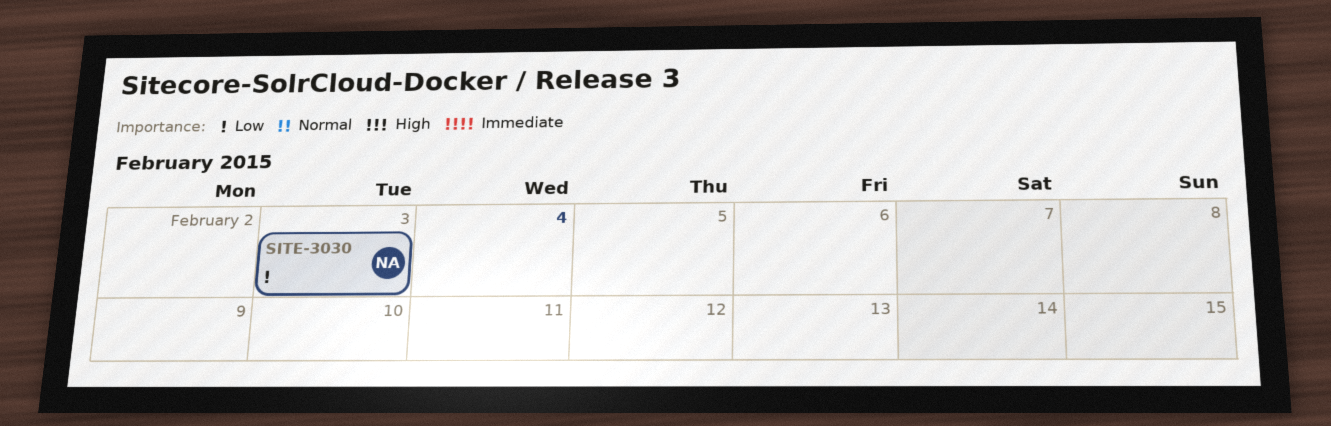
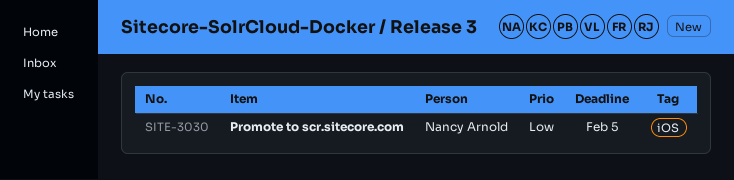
SITE-3030, due: Feb 3 -> Feb 5

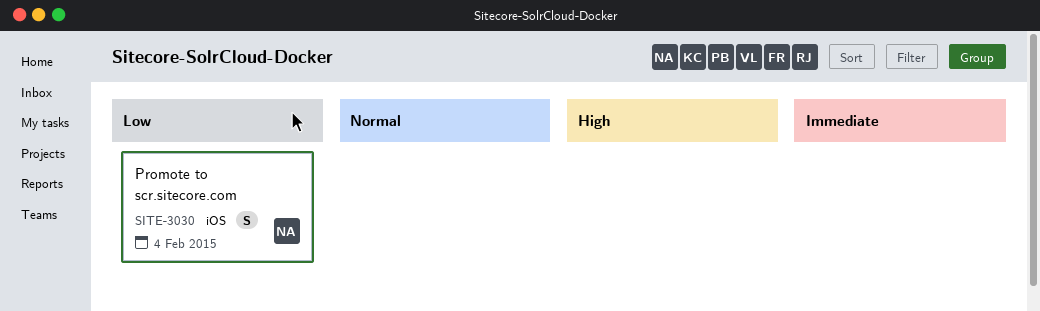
SITE-3030, due: Feb 5 -> Feb 4

